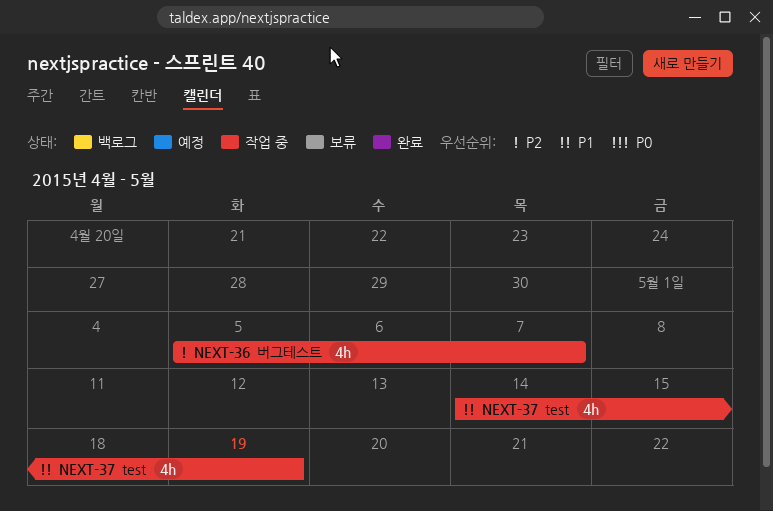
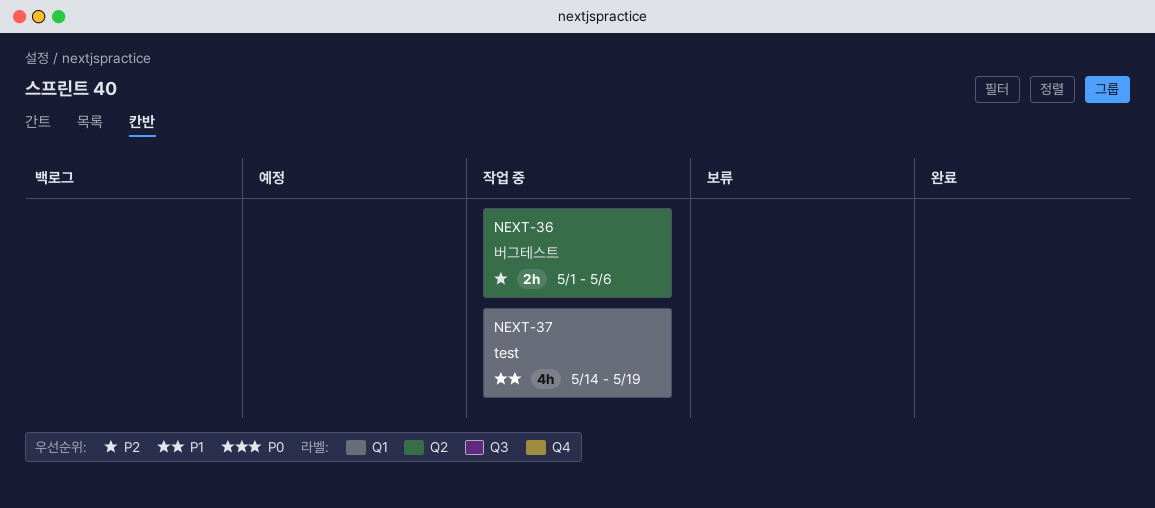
NEXT-36, estimate: 4h -> 2h
NEXT-36, start: May 5 -> May 1
NEXT-36, due: May 7 -> May 6

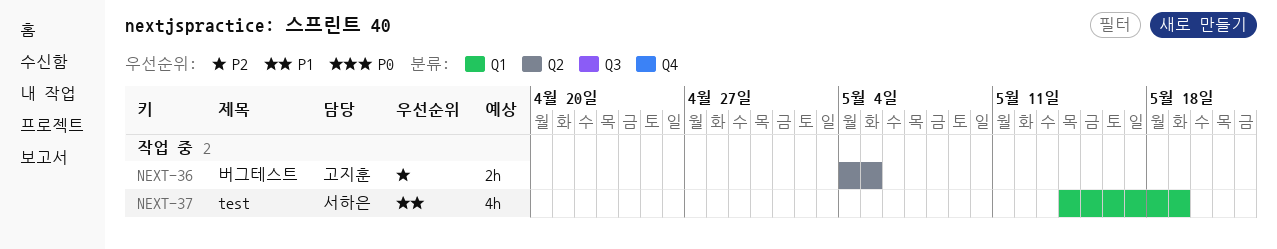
NEXT-36, start: May 1 -> May 4
NEXT-36, due: May 6 -> May 5

